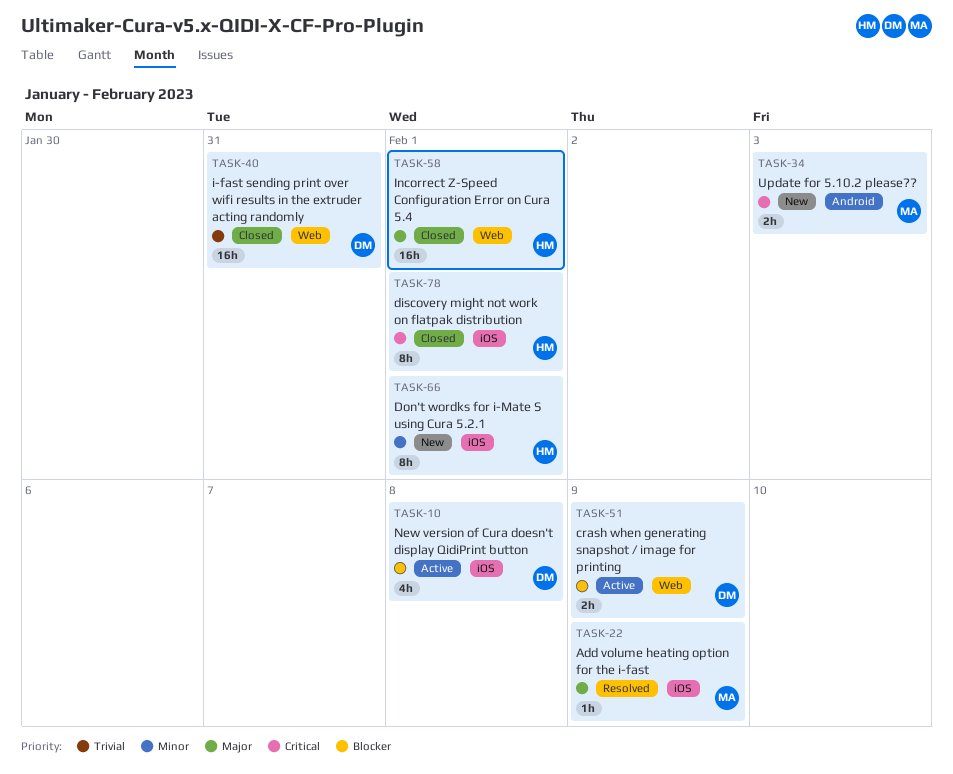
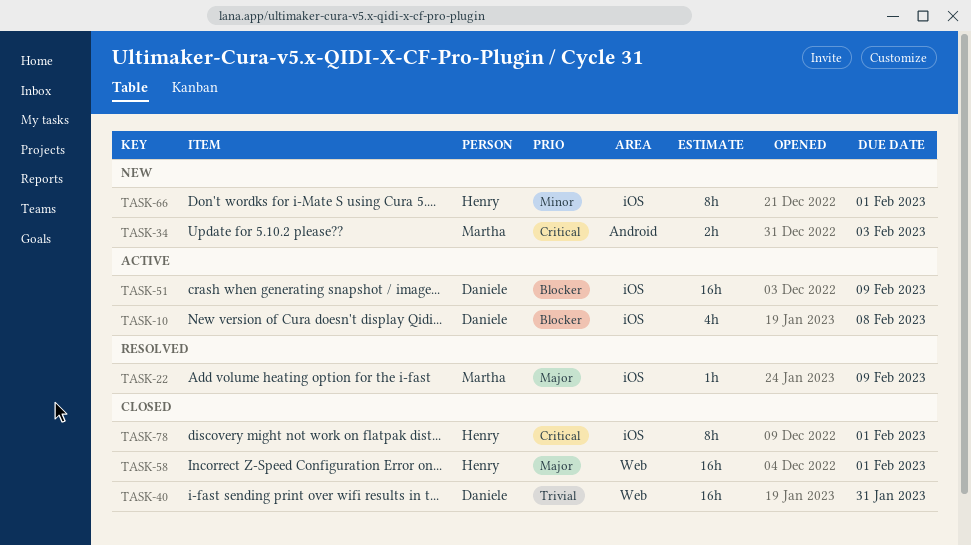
TASK-51, label: Web -> iOS
TASK-51, estimate: 2h -> 16h

